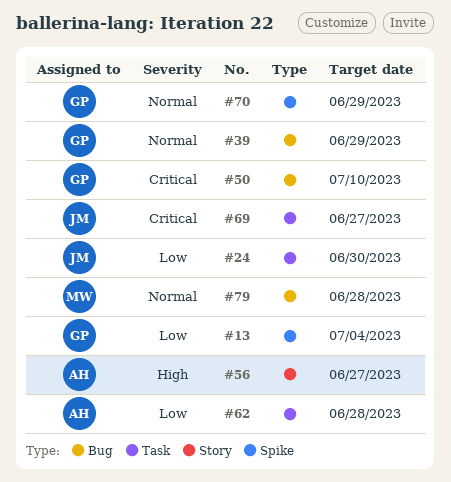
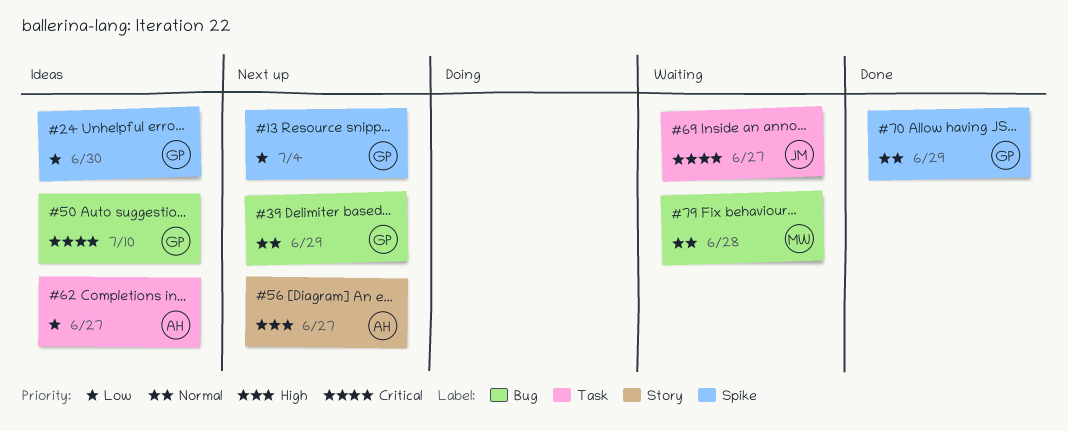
#24, owner: JM -> GP
#24, label: Task -> Spike
#62, due: Jun 28 -> Jun 27

